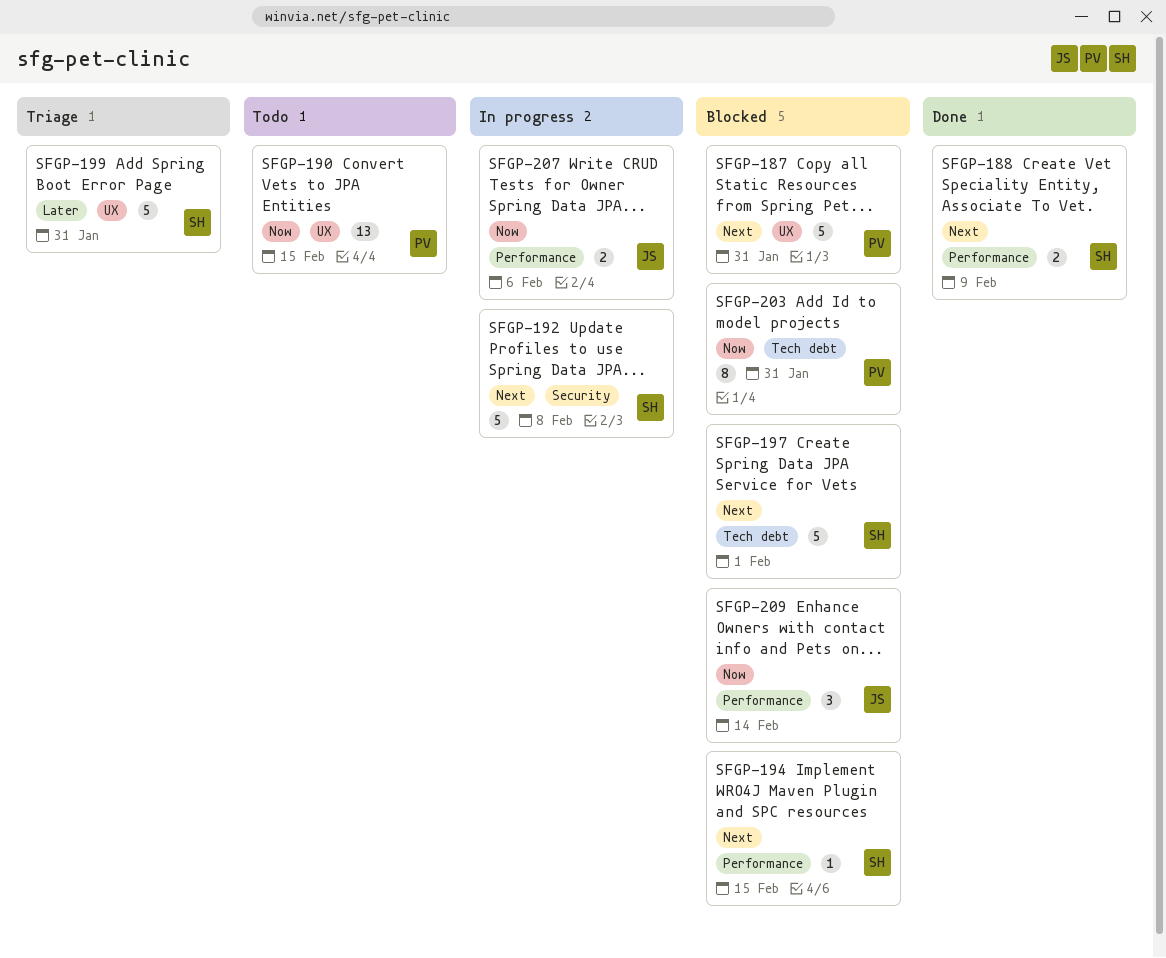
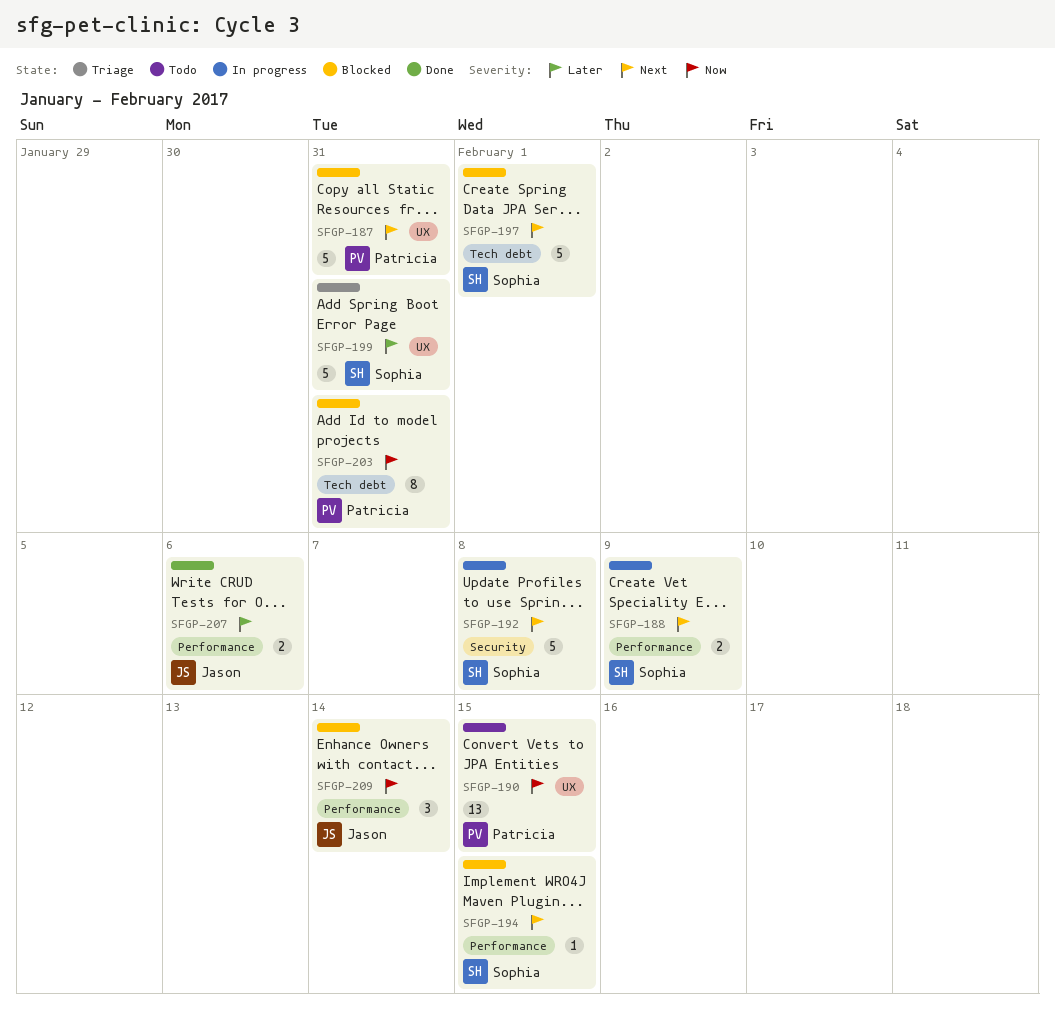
SFGP-188, status: Done -> In progress
SFGP-207, status: In progress -> Done
SFGP-207, priority: Now -> Later

